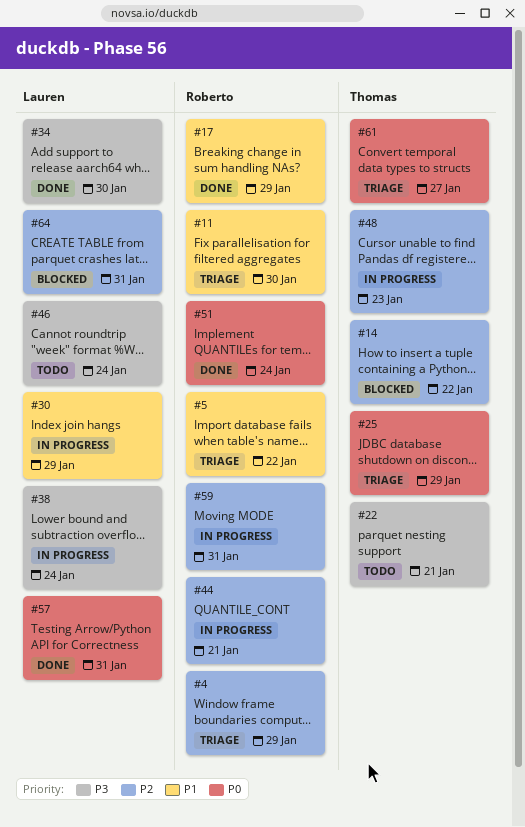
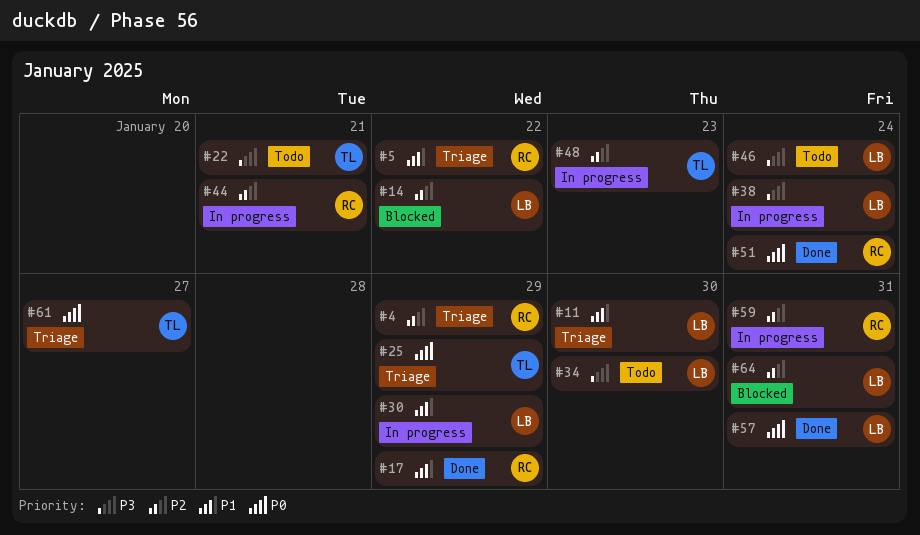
#11, owner: Roberto -> Lauren
#14, owner: Thomas -> Lauren
#34, status: Done -> Todo

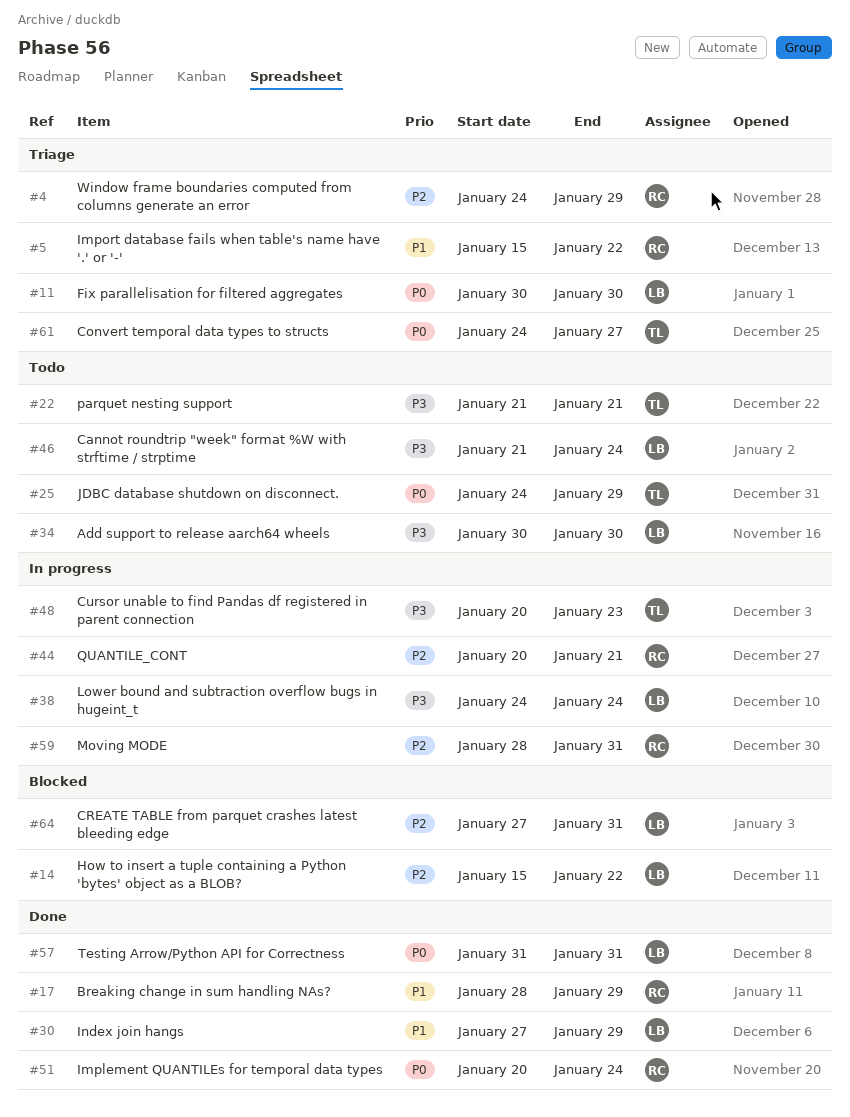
#11, priority: P1 -> P0
#25, status: Triage -> Todo
#30, status: In progress -> Done
#48, priority: P2 -> P3

